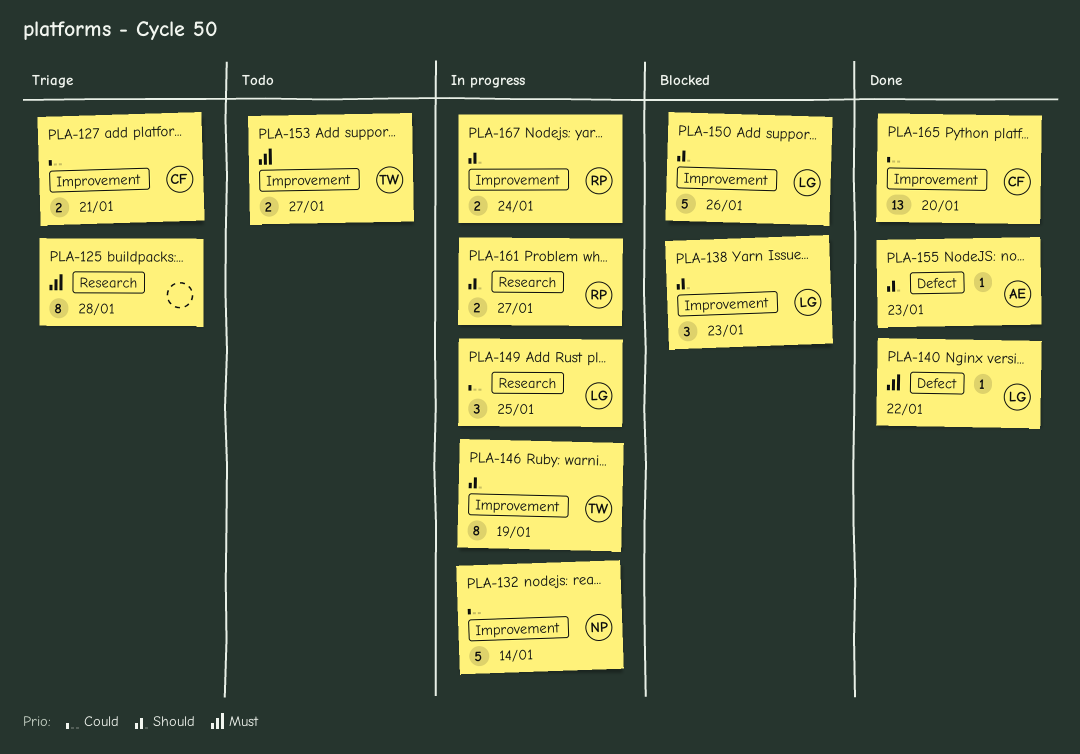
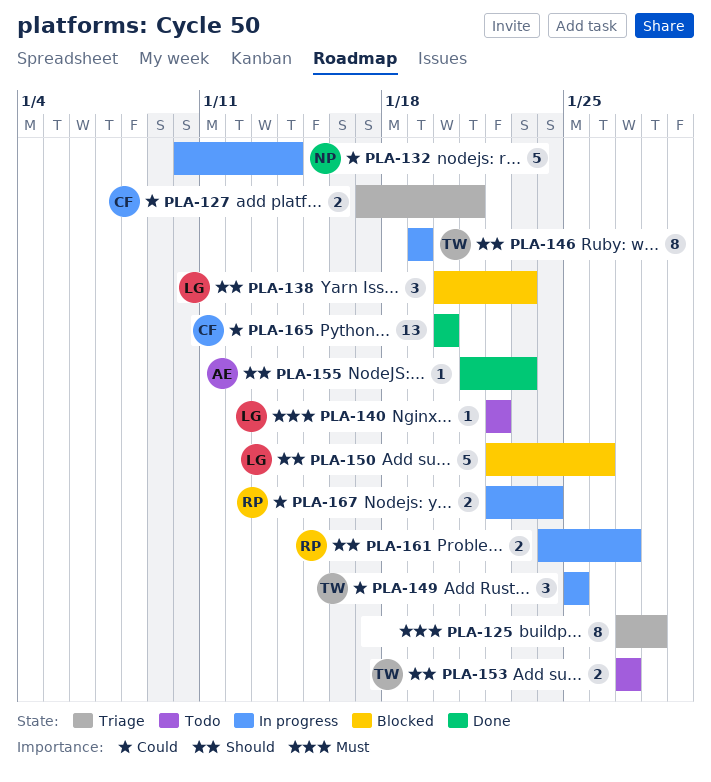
PLA-140, status: Done -> Todo
PLA-149, owner: LG -> TW
PLA-153, priority: Must -> Should
PLA-167, priority: Should -> Could

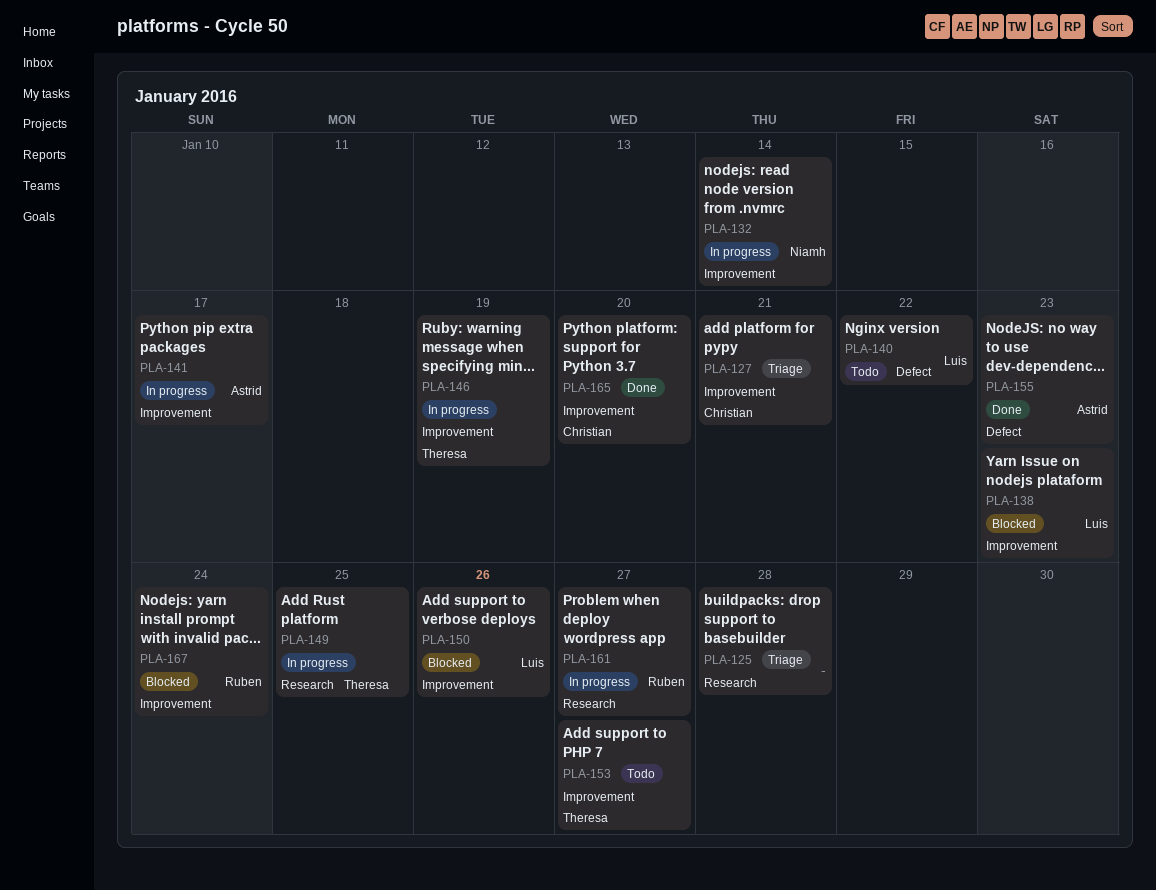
PLA-141: none -> present
PLA-167, status: In progress -> Blocked

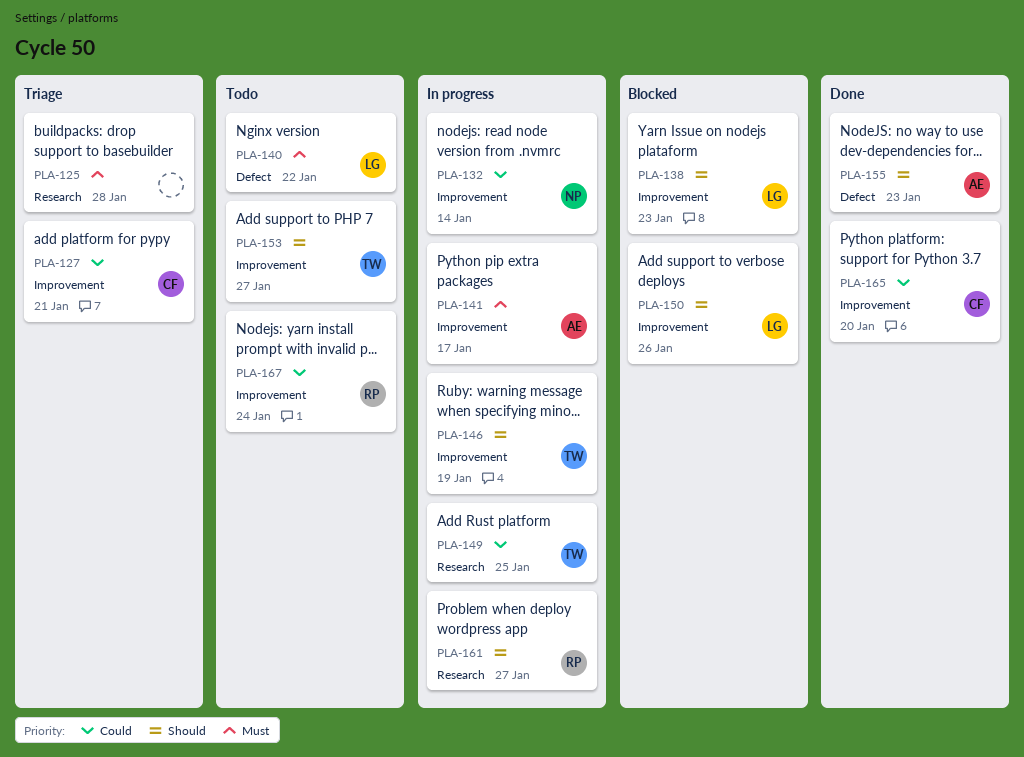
PLA-167, status: Blocked -> Todo

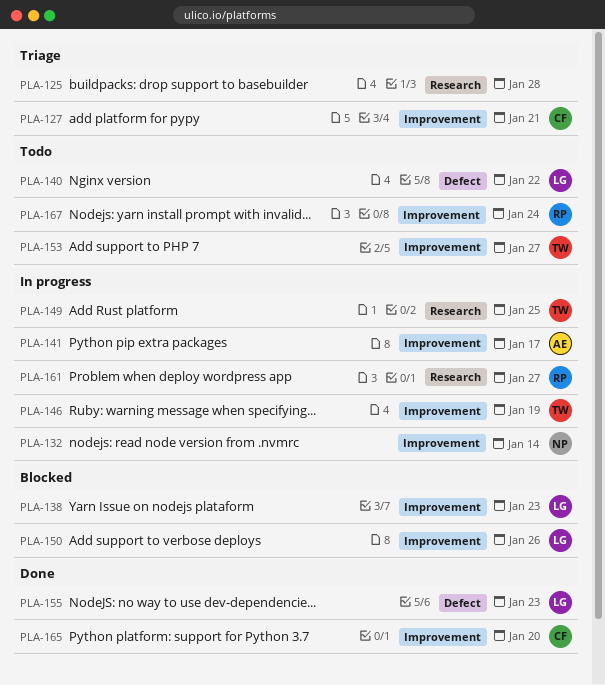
PLA-155, owner: AE -> LG

